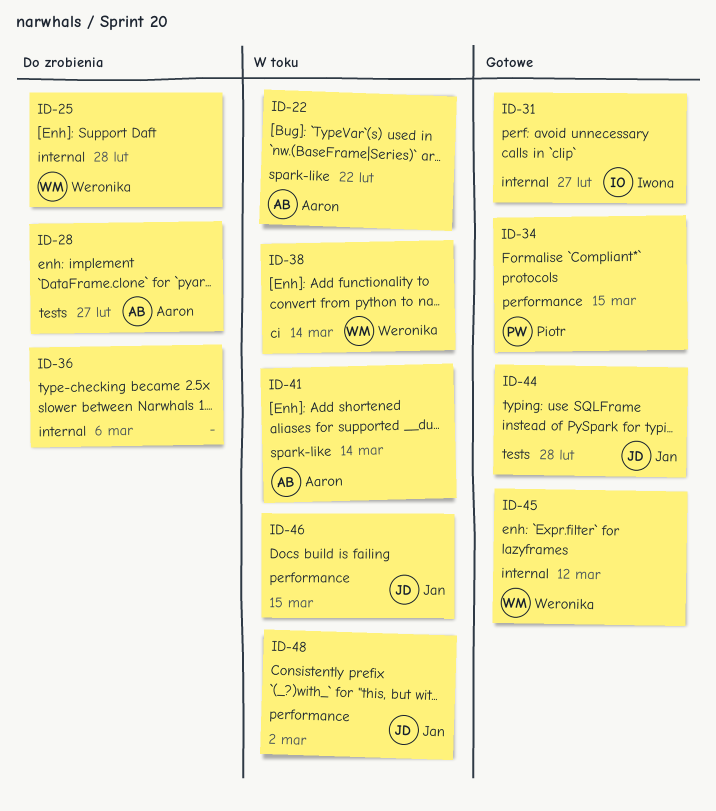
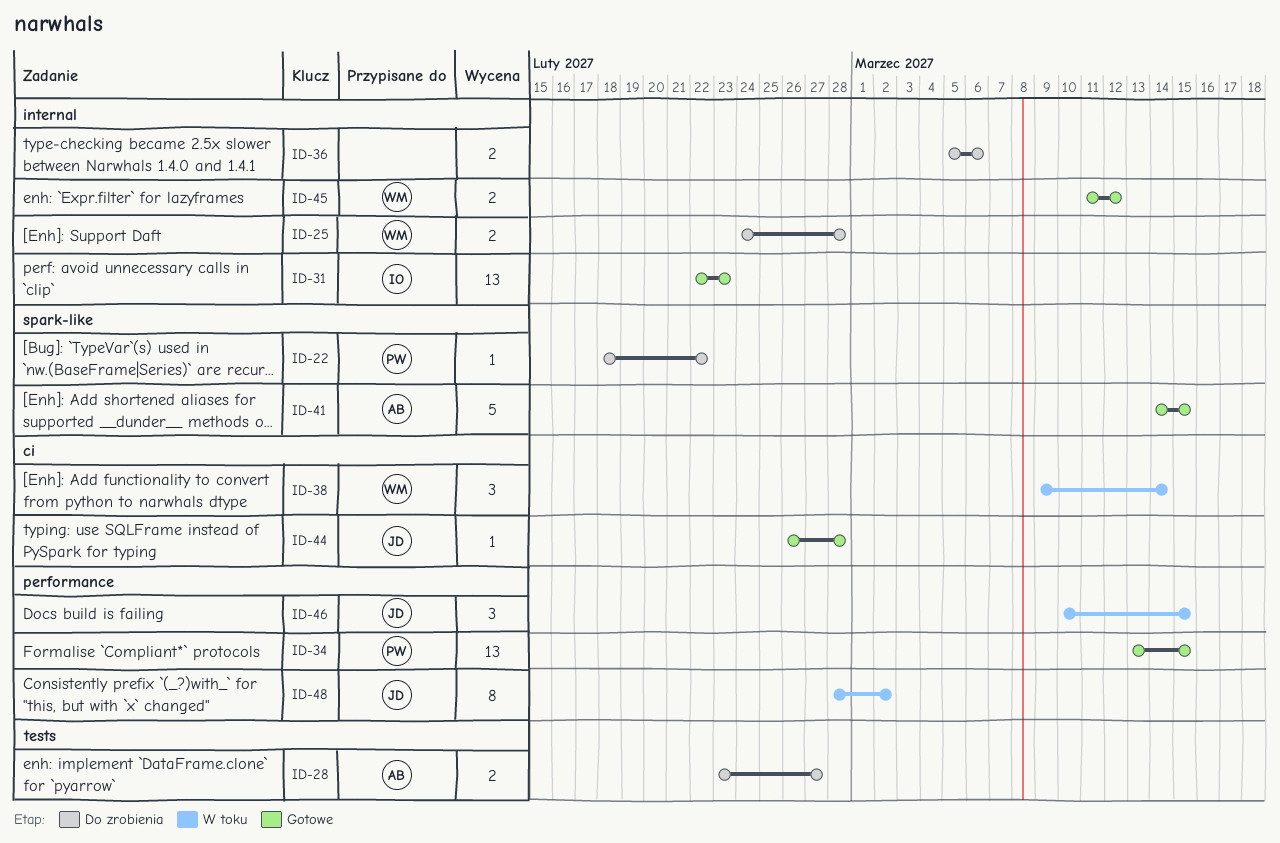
ID-22, status: W toku -> Do zrobienia
ID-22, owner: Aaron -> Piotr
ID-31, due: Feb 27 -> Feb 23
ID-41, status: W toku -> Gotowe
ID-41, due: Mar 14 -> Mar 15
ID-44, label: tests -> ci

